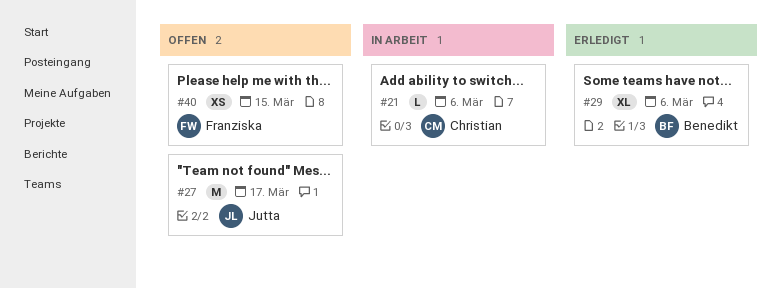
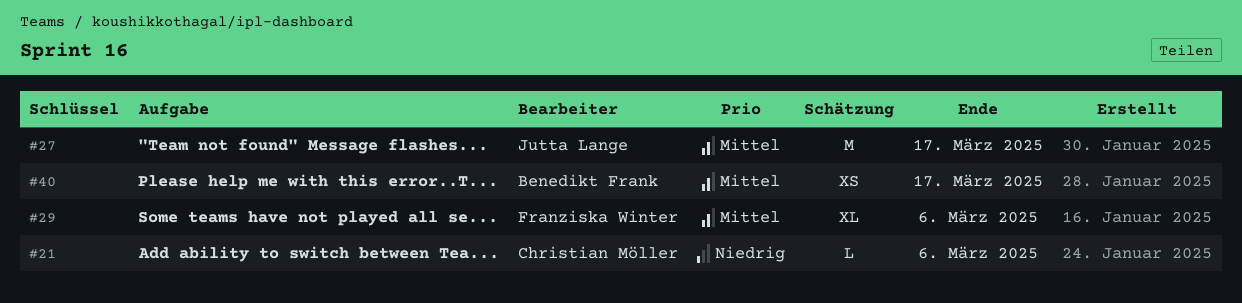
#29, owner: Benedikt Frank -> Franziska Winter
#40, owner: Franziska Winter -> Benedikt Frank
#40, due: Mar 15 -> Mar 17

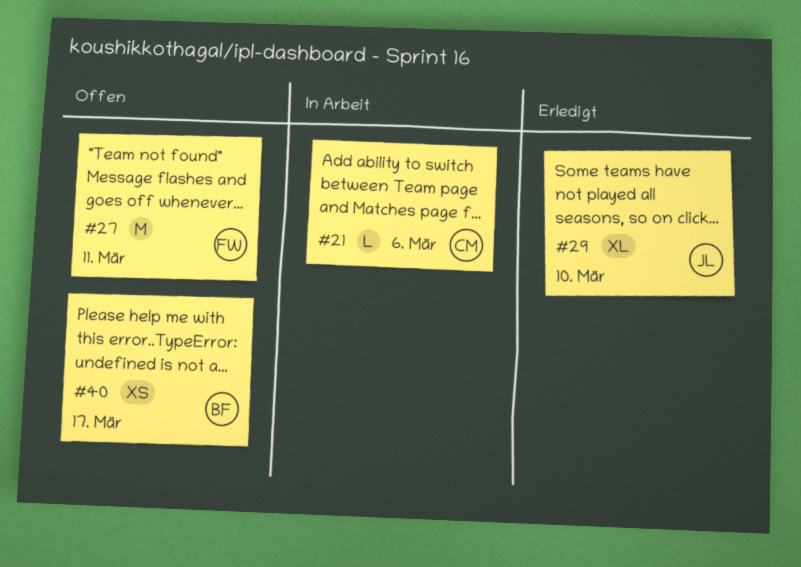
#27, owner: Jutta Lange -> Franziska Winter
#27, due: Mar 17 -> Mar 11
#29, owner: Franziska Winter -> Jutta Lange
#29, due: Mar 6 -> Mar 10

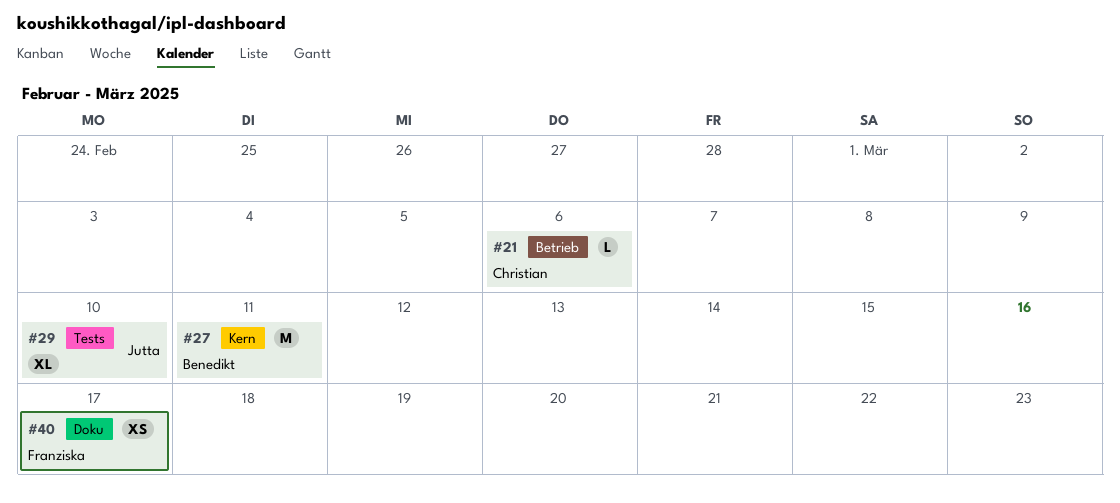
#27, owner: Franziska -> Benedikt
#40, owner: Benedikt -> Franziska

